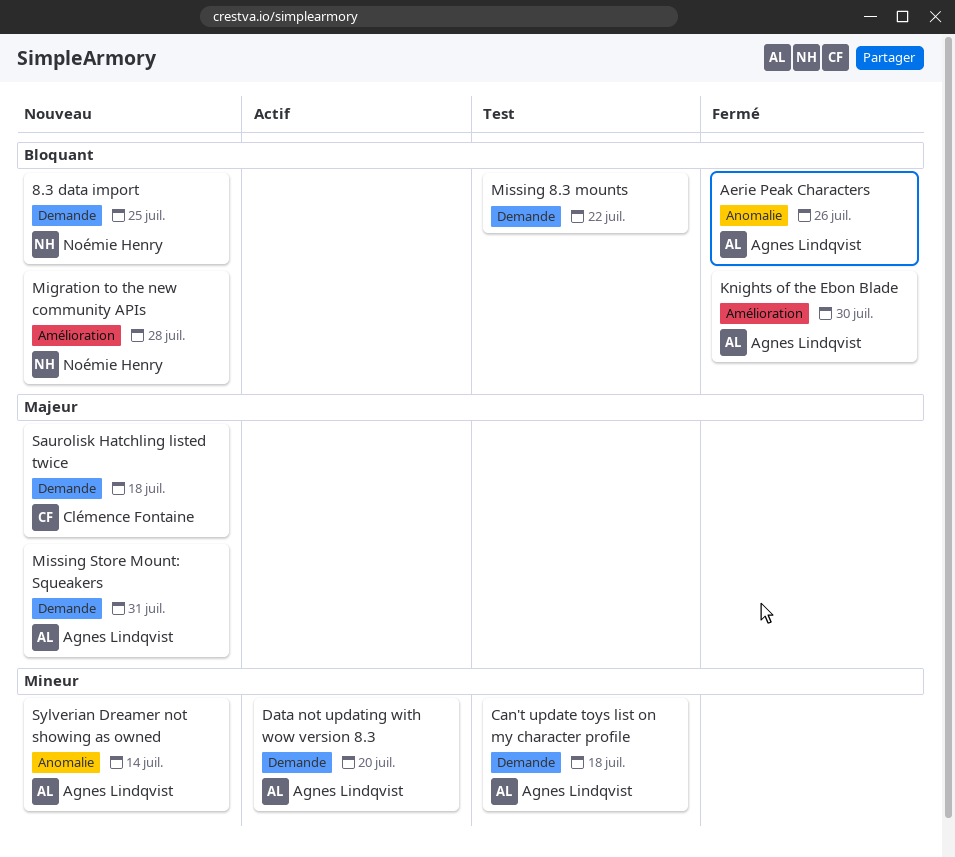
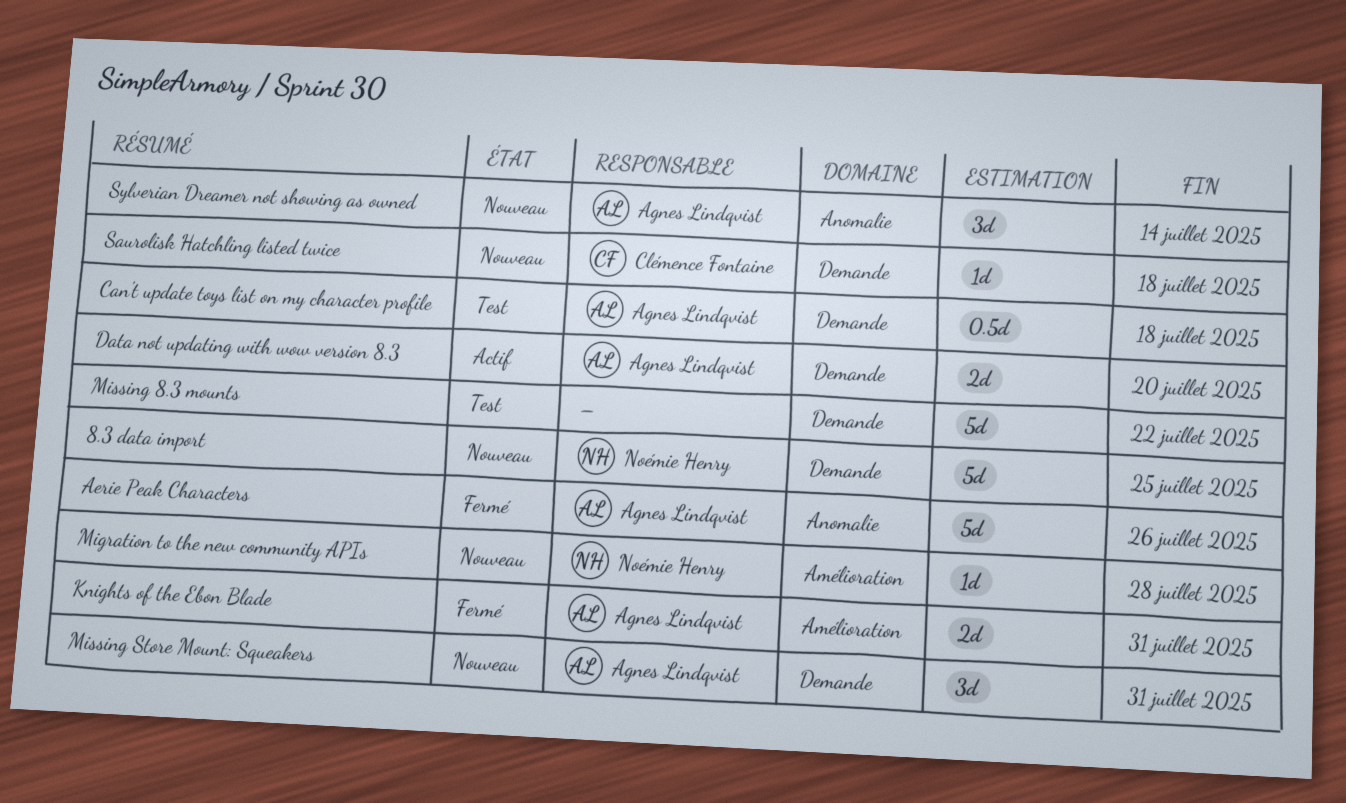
Knights of the Ebon Blade, due: Jul 30 -> Jul 31

